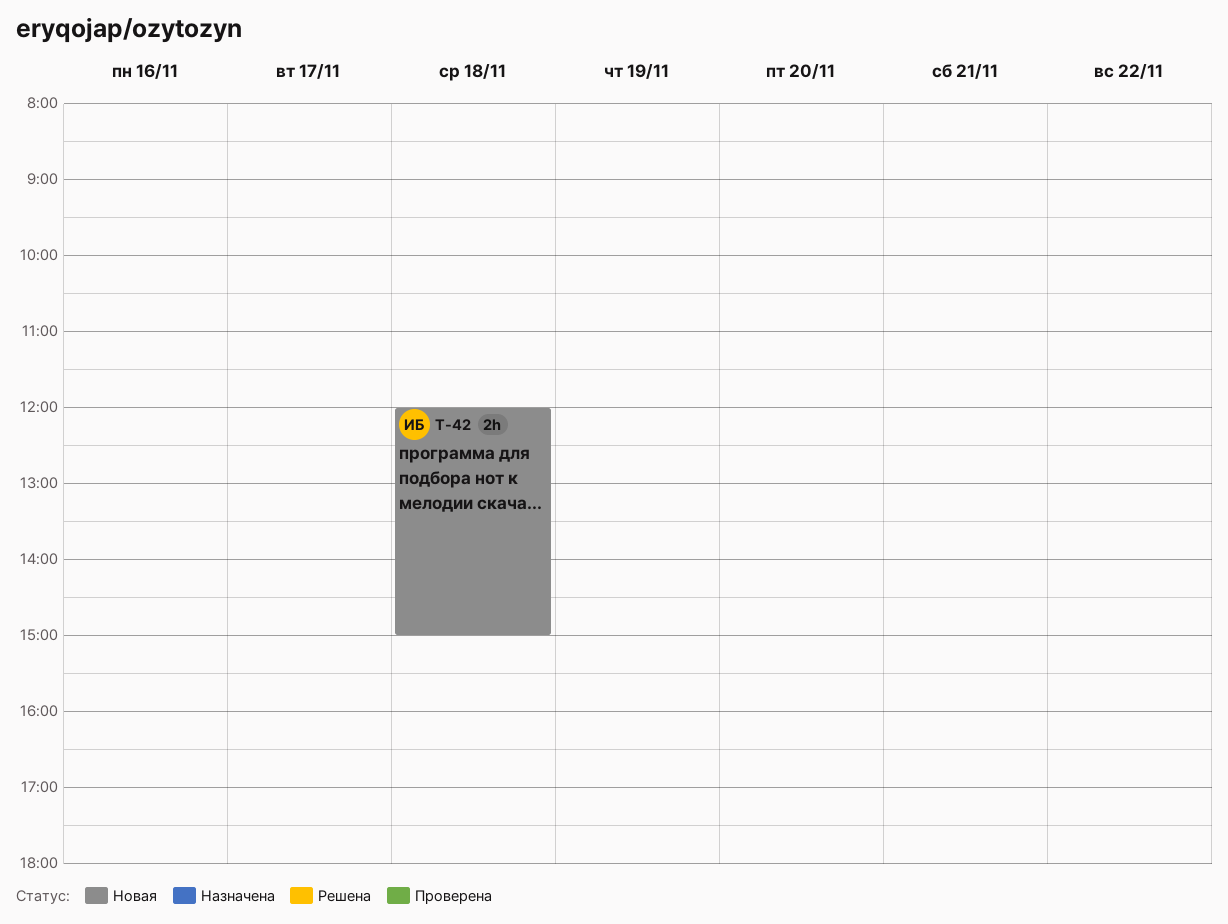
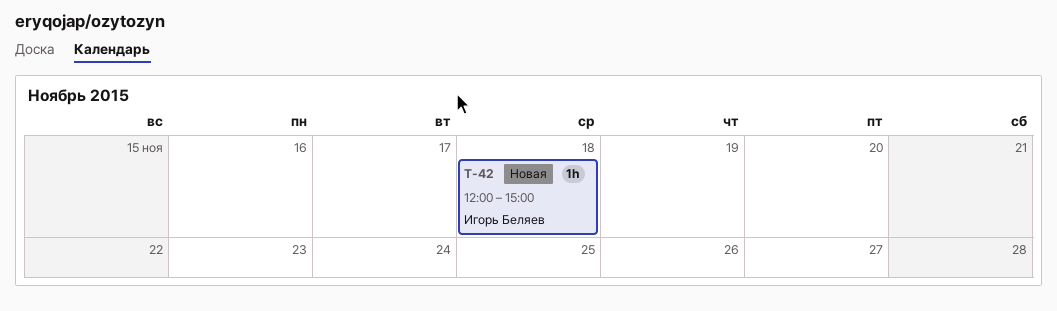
T-42, estimate: 2h -> 1h

